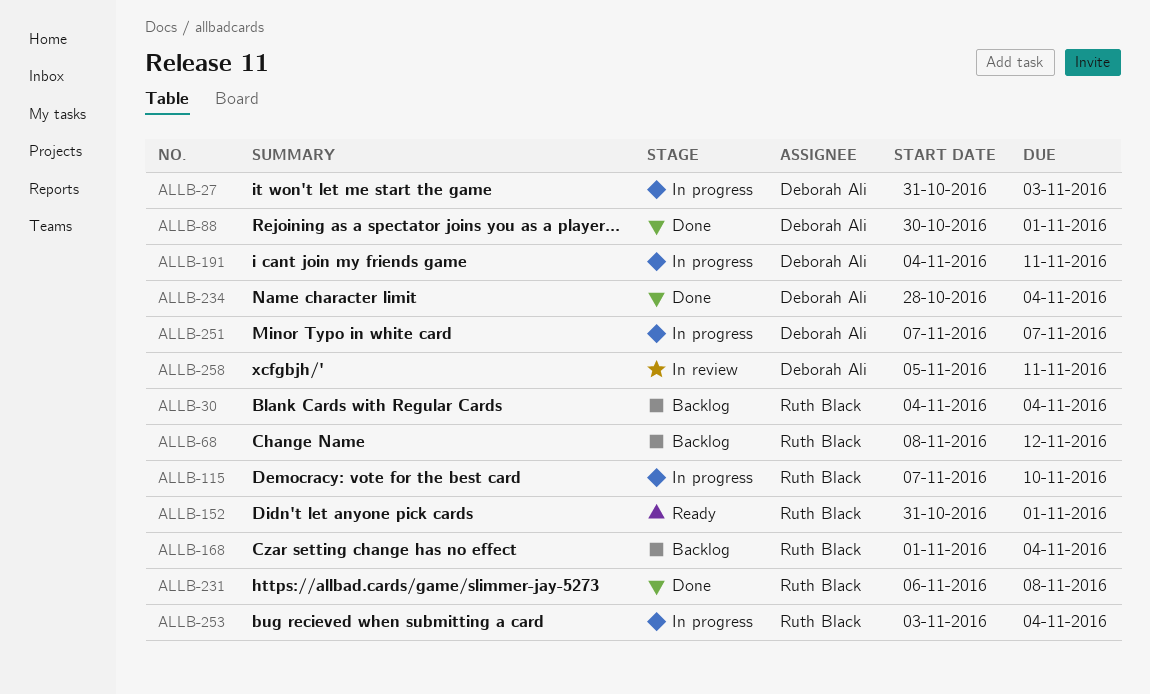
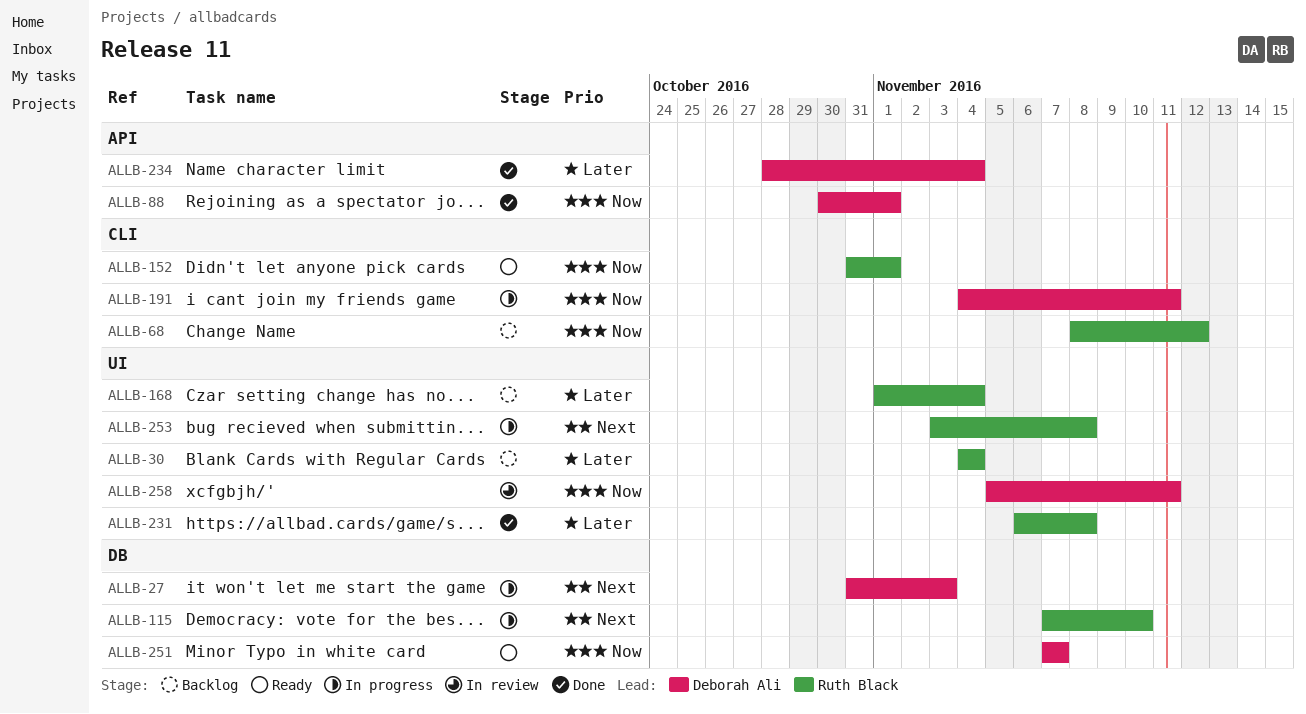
ALLB-251, status: In progress -> Ready
ALLB-253, due: Nov 4 -> Nov 8

